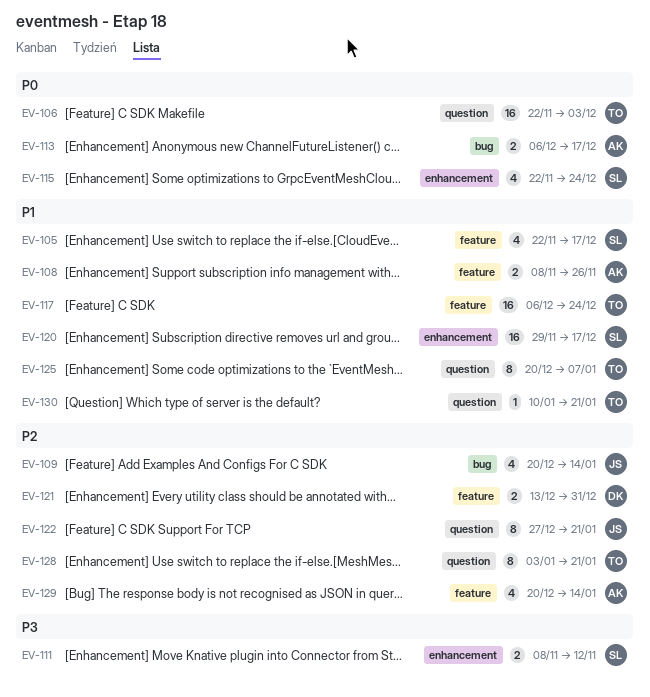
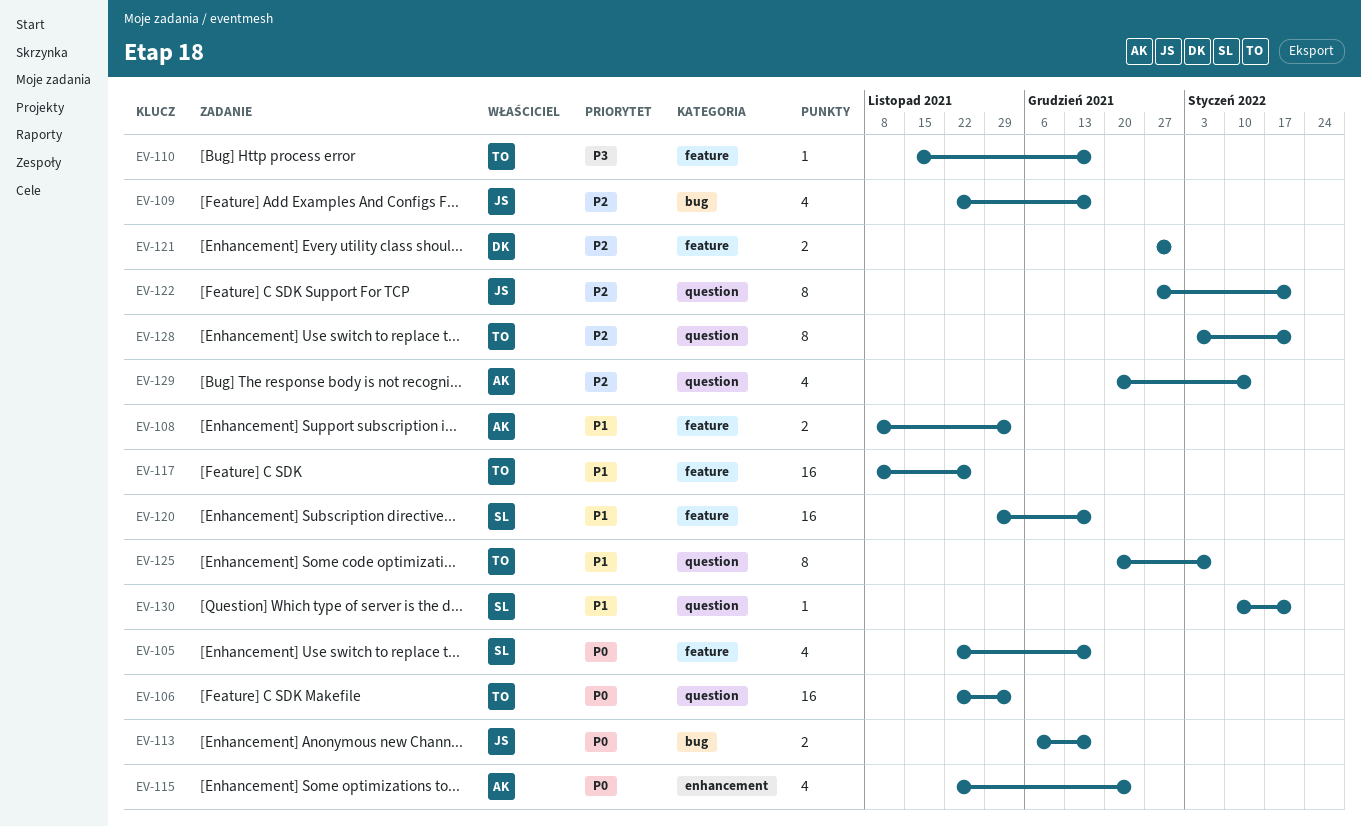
EV-105, priority: P1 -> P0
EV-108, due: Nov 26 -> Dec 3
EV-109, start: Dec 20 -> Nov 22
EV-109, due: Jan 14 -> Dec 17
EV-110: none -> present
EV-111: present -> none
EV-113, owner: AK -> JS
EV-115, owner: SL -> AK
EV-117, start: Dec 6 -> Nov 8
EV-117, due: Dec 24 -> Nov 26
EV-120, label: enhancement -> feature
EV-121, start: Dec 13 -> Dec 27
EV-129, label: feature -> question
EV-130, owner: TO -> SL

